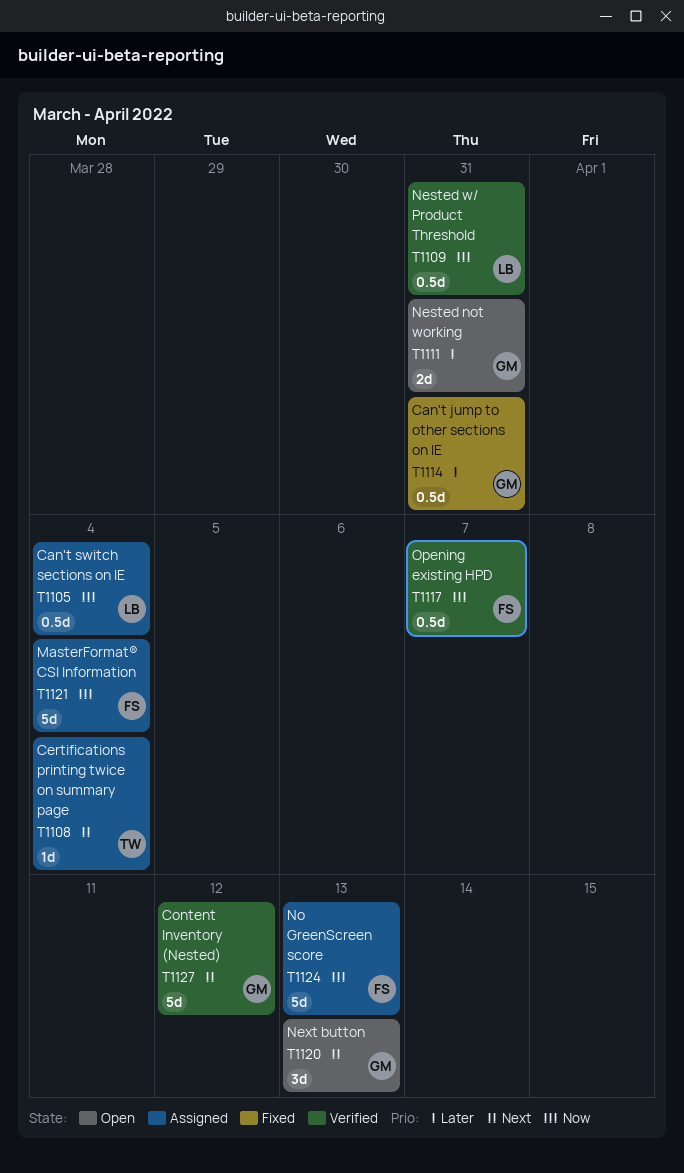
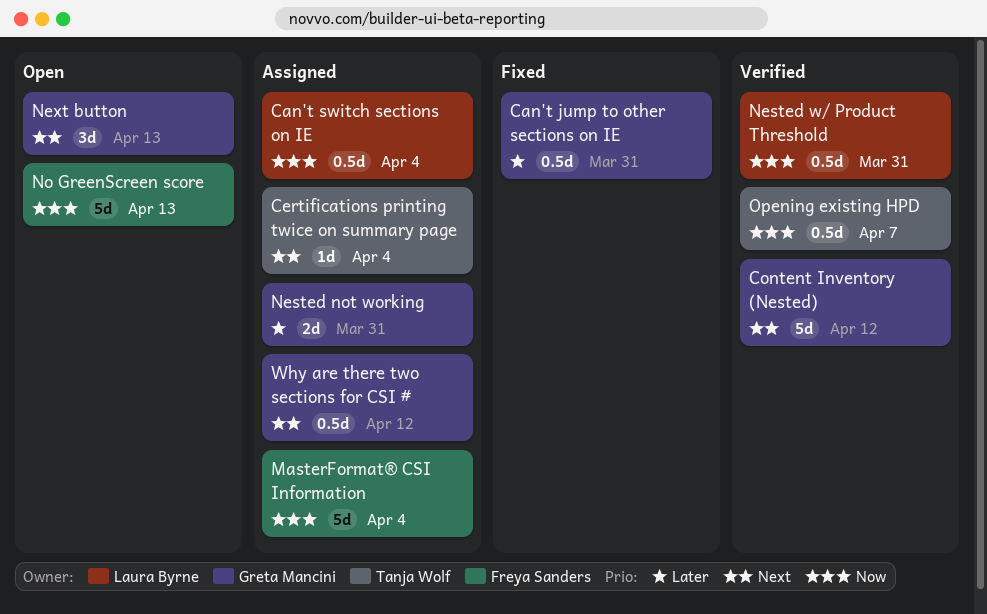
Nested not working, status: Open -> Assigned
No GreenScreen score, status: Assigned -> Open
Opening existing HPD, owner: Freya Sanders -> Tanja Wolf
Why are there two sections for CSI #: none -> present

